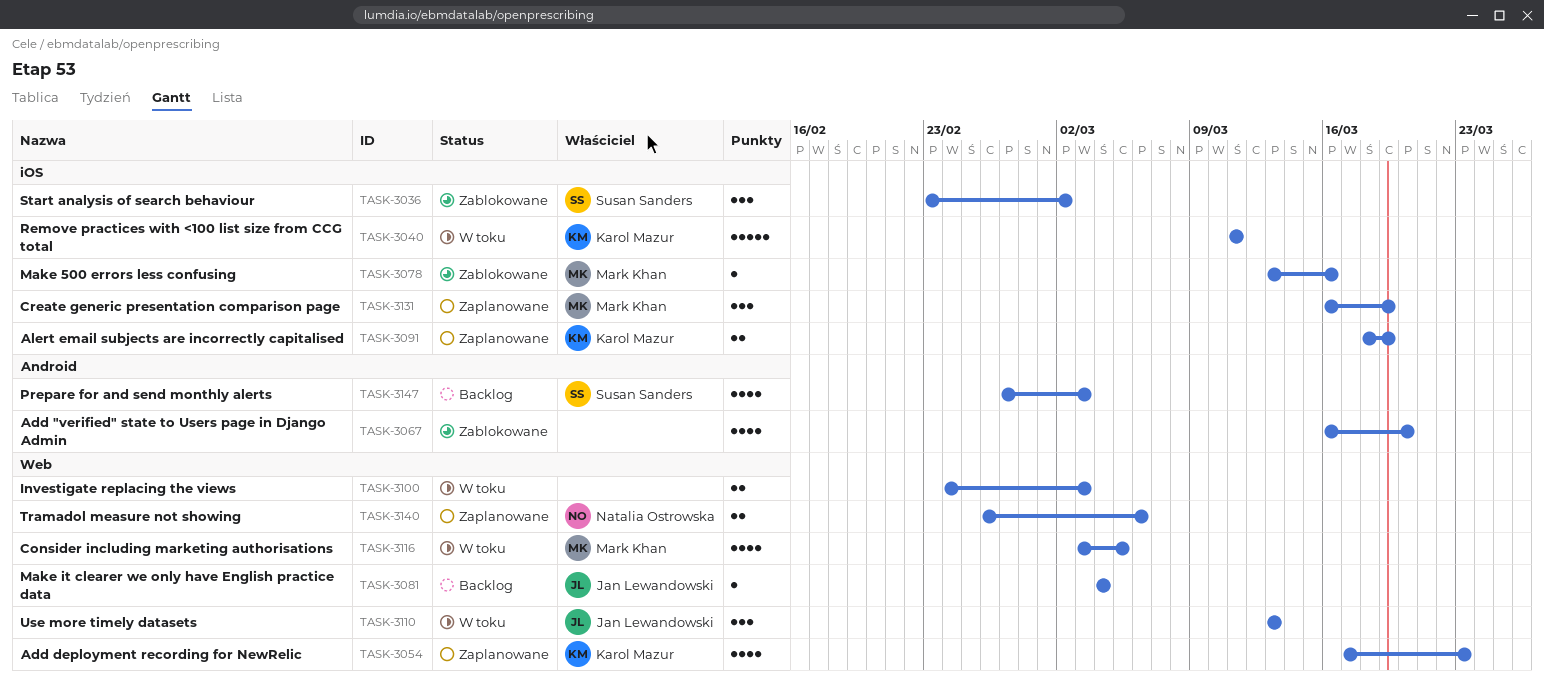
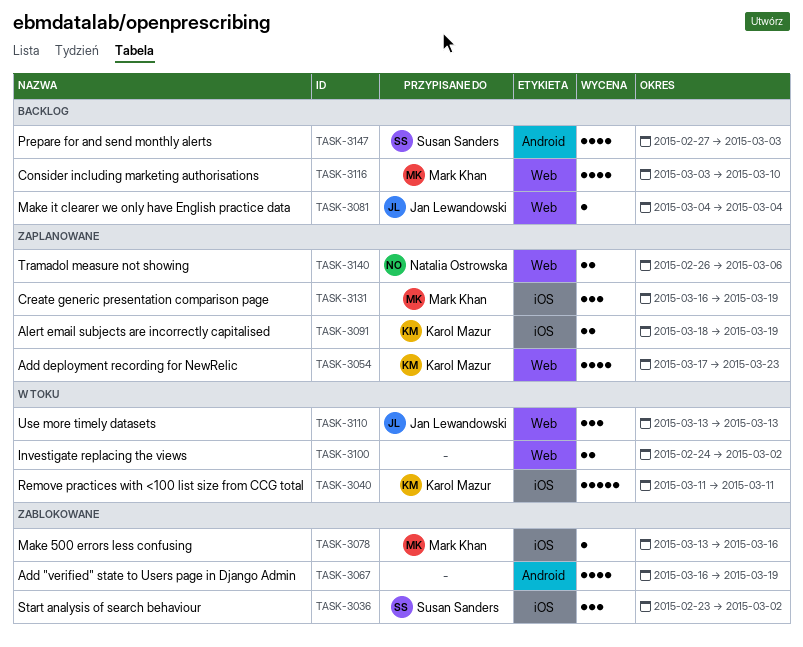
TASK-3067, due: Mar 20 -> Mar 19
TASK-3100, due: Mar 3 -> Mar 2
TASK-3116, status: W toku -> Backlog
TASK-3116, due: Mar 5 -> Mar 10

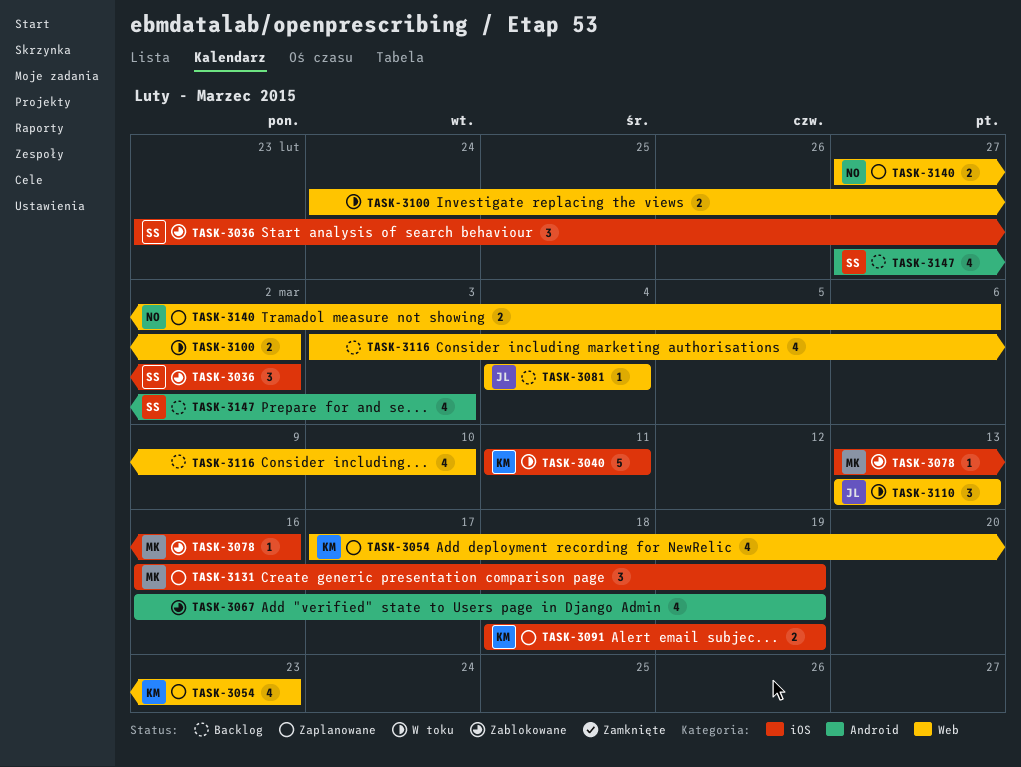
TASK-3116, owner: Mark Khan -> none
TASK-3140, start: Feb 26 -> Feb 27

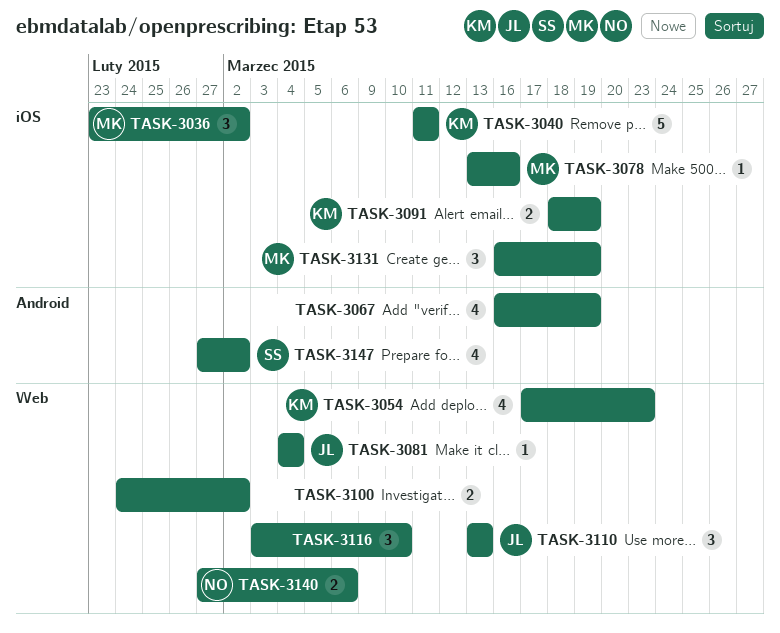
TASK-3036, owner: SS -> MK
TASK-3116, estimate: 4 -> 3
TASK-3147, due: Mar 3 -> Mar 2

